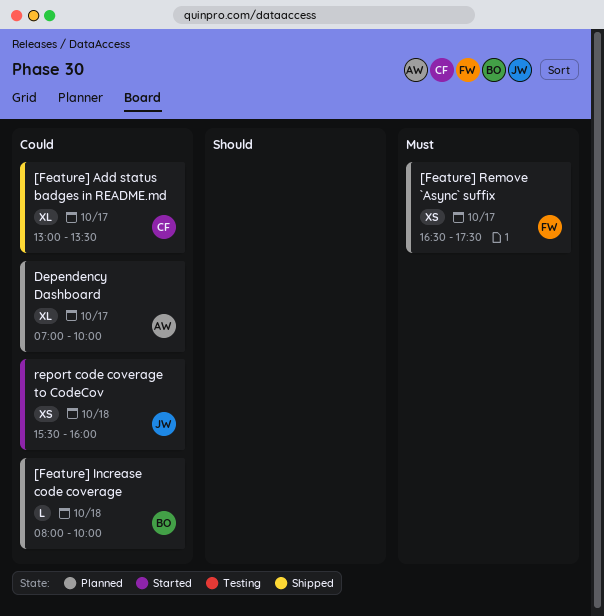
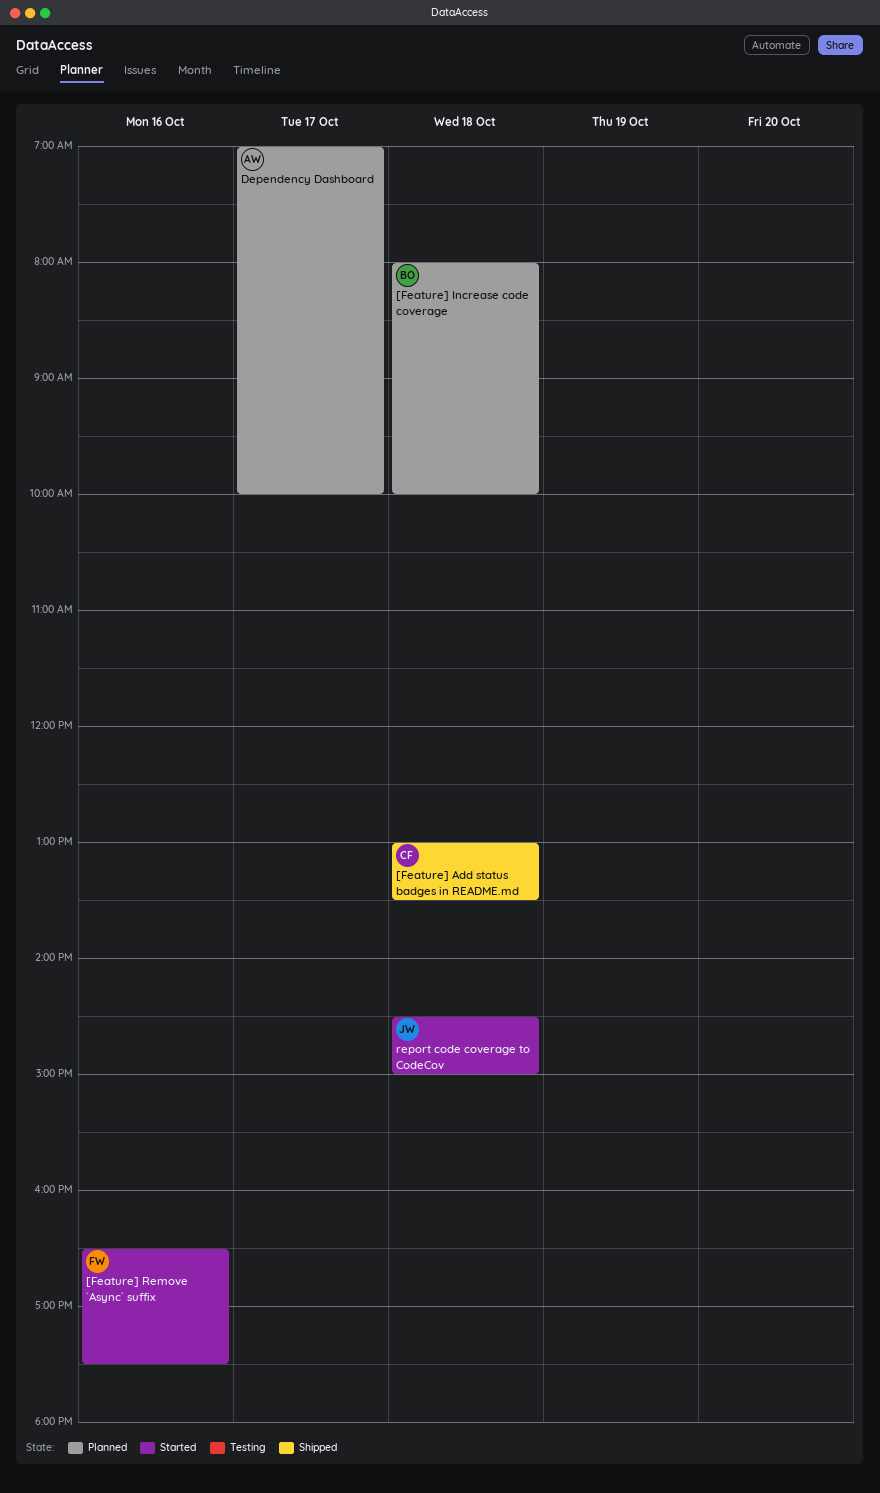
[Feature] Add status badges in README.md, day: Oct 17 -> Oct 18
[Feature] Remove `Async` suffix, status: Planned -> Started
[Feature] Remove `Async` suffix, day: Oct 17 -> Oct 16
report code coverage to CodeCov, begins: 15:30 -> 14:30
report code coverage to CodeCov, ends: 16:00 -> 15:00

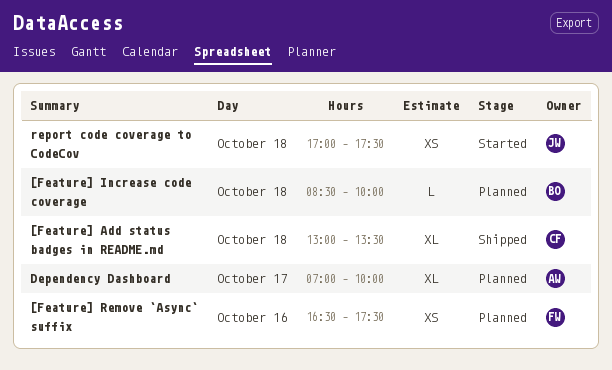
[Feature] Increase code coverage, begins: 08:00 -> 08:30
[Feature] Remove `Async` suffix, status: Started -> Planned
report code coverage to CodeCov, begins: 14:30 -> 17:00
report code coverage to CodeCov, ends: 15:00 -> 17:30

